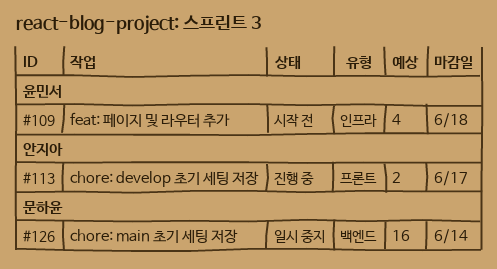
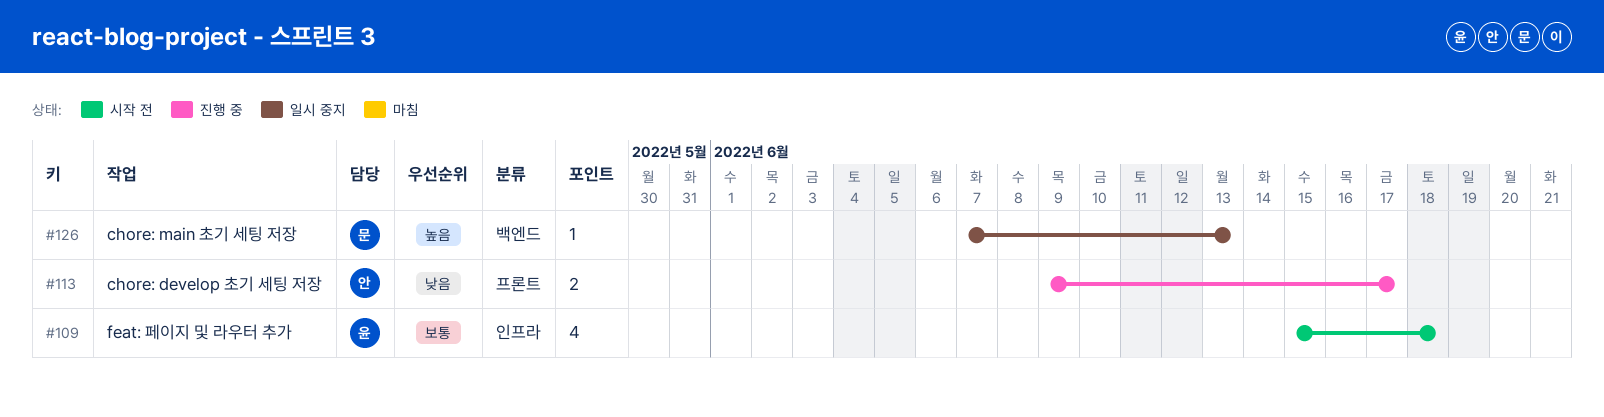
#126, estimate: 16 -> 1
#126, due: Jun 14 -> Jun 13

